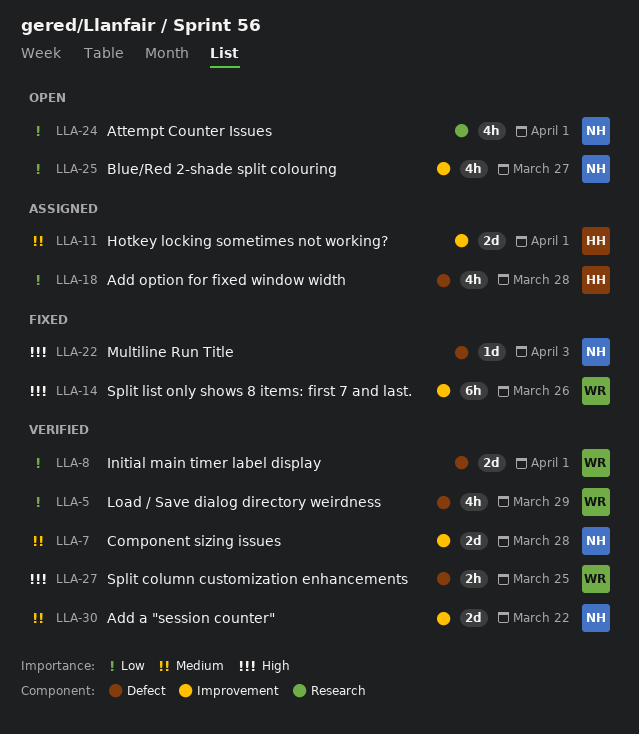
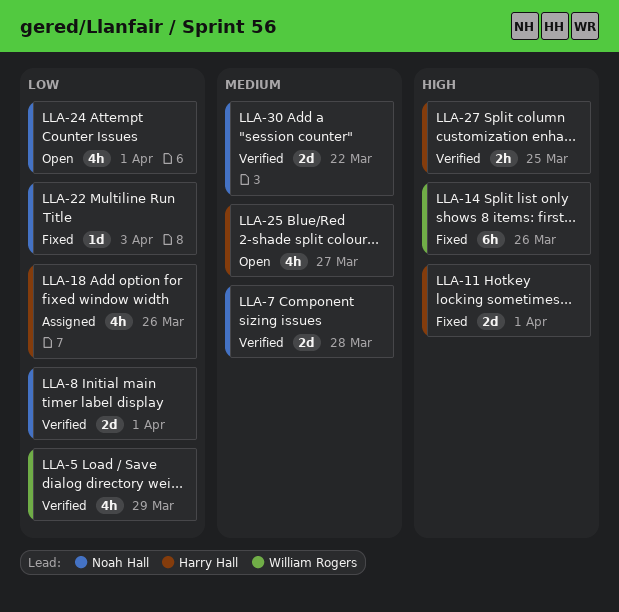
LLA-8, owner: William Rogers -> Noah Hall
LLA-11, status: Assigned -> Fixed
LLA-11, priority: Medium -> High
LLA-18, due: Mar 28 -> Mar 26
LLA-22, priority: High -> Low
LLA-25, owner: Noah Hall -> Harry Hall
LLA-25, priority: Low -> Medium
LLA-27, owner: William Rogers -> Harry Hall

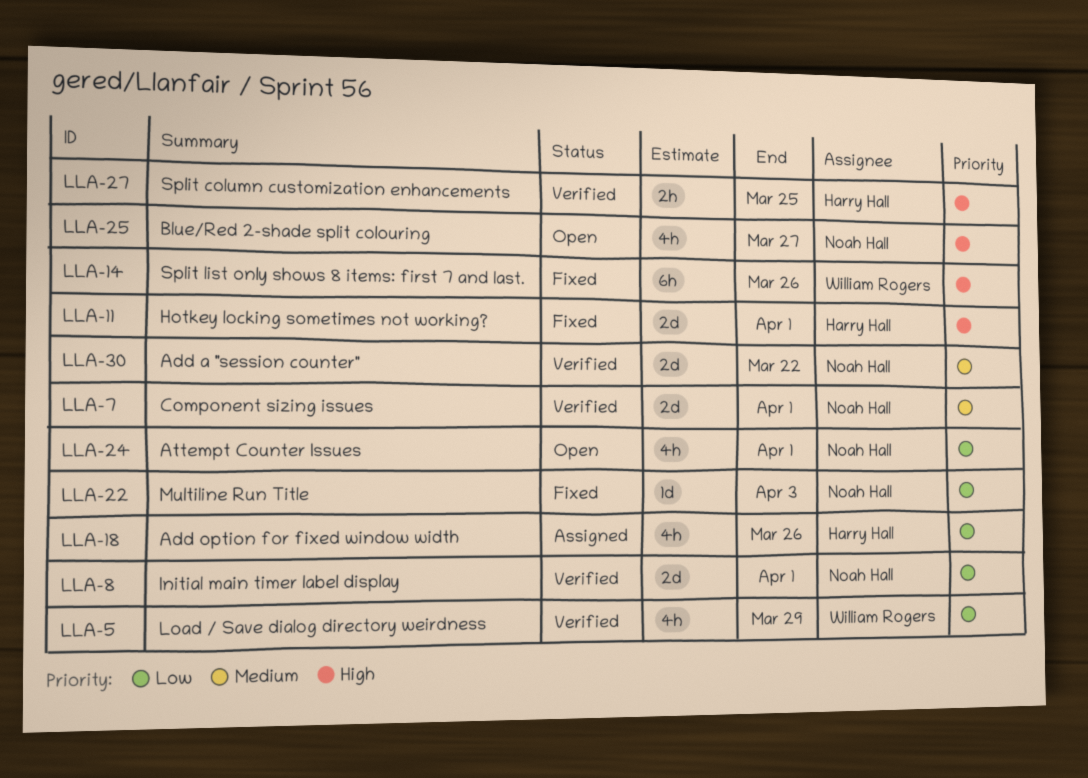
LLA-7, due: Mar 28 -> Apr 1
LLA-25, owner: Harry Hall -> Noah Hall
LLA-25, priority: Medium -> High

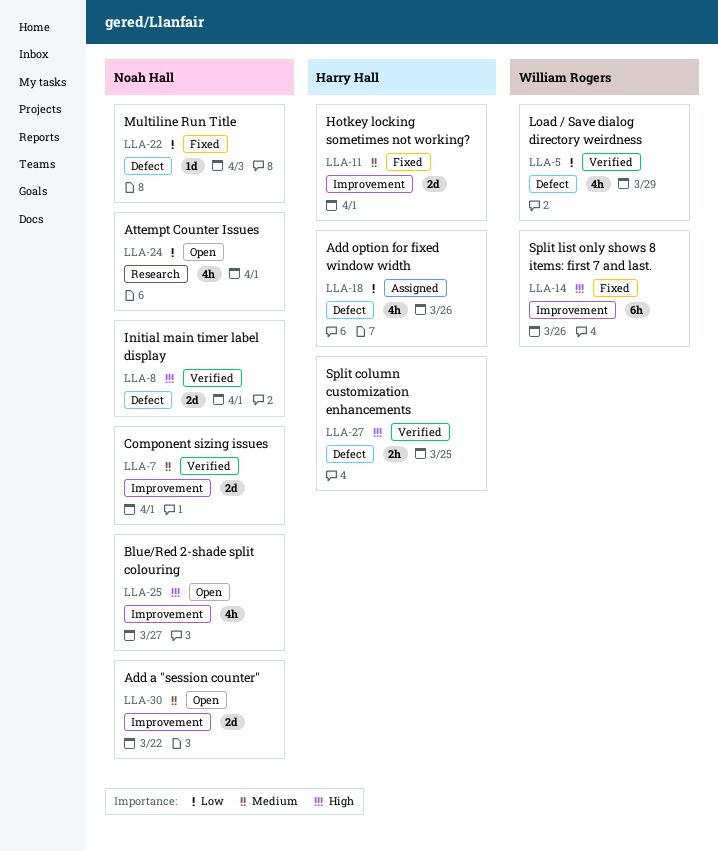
LLA-8, priority: Low -> High
LLA-11, priority: High -> Medium
LLA-30, status: Verified -> Open

